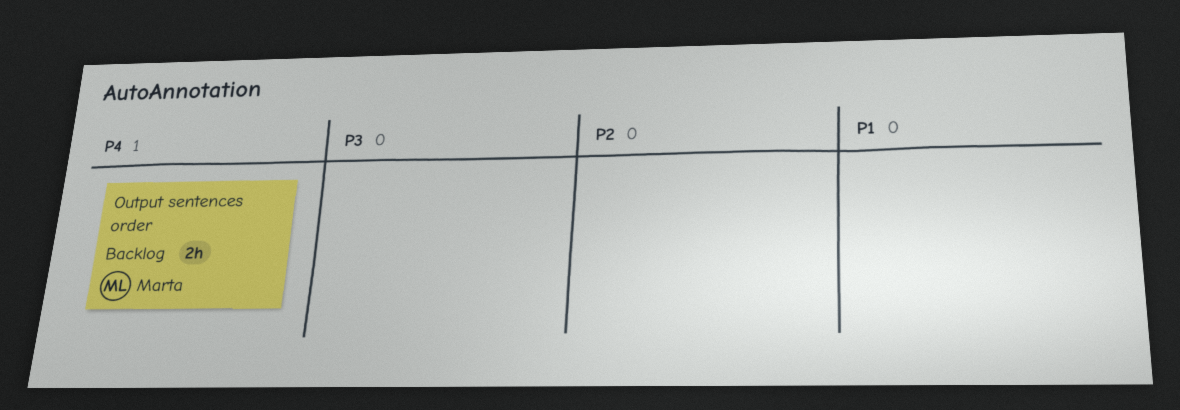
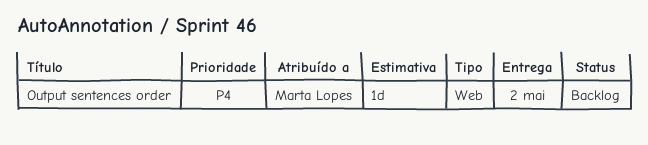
Output sentences order, estimate: 2h -> 1d

